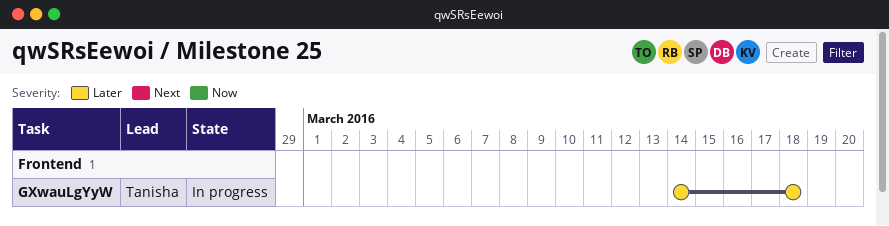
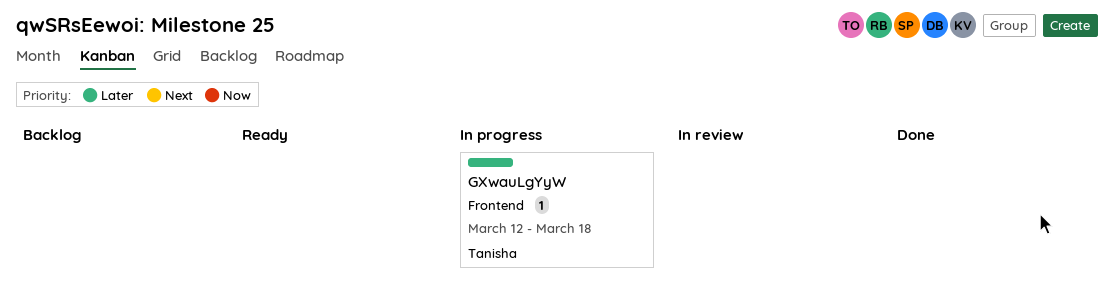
GXwauLgYyW, start: Mar 14 -> Mar 12

